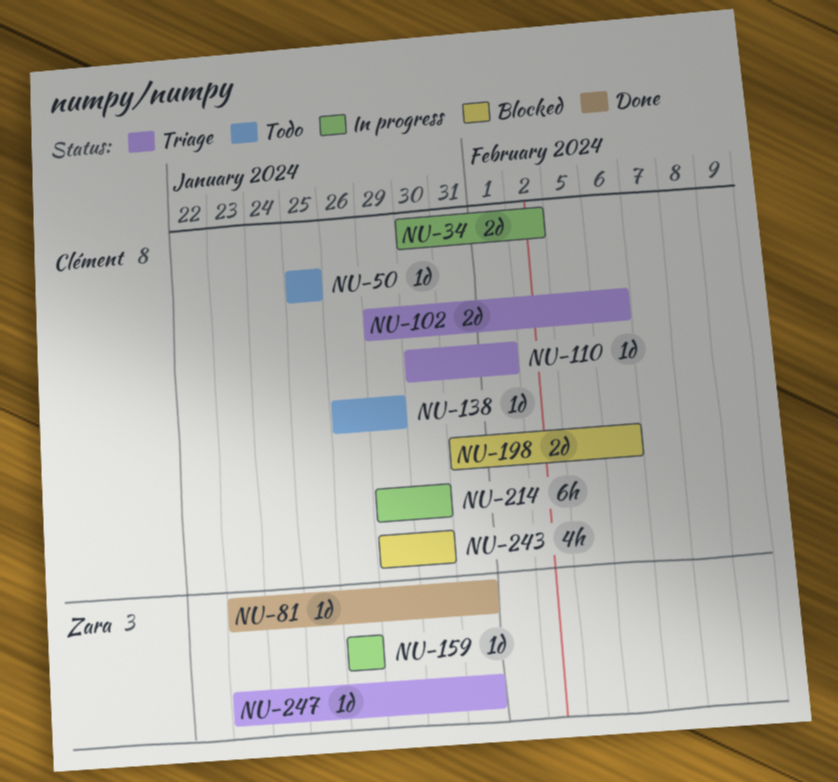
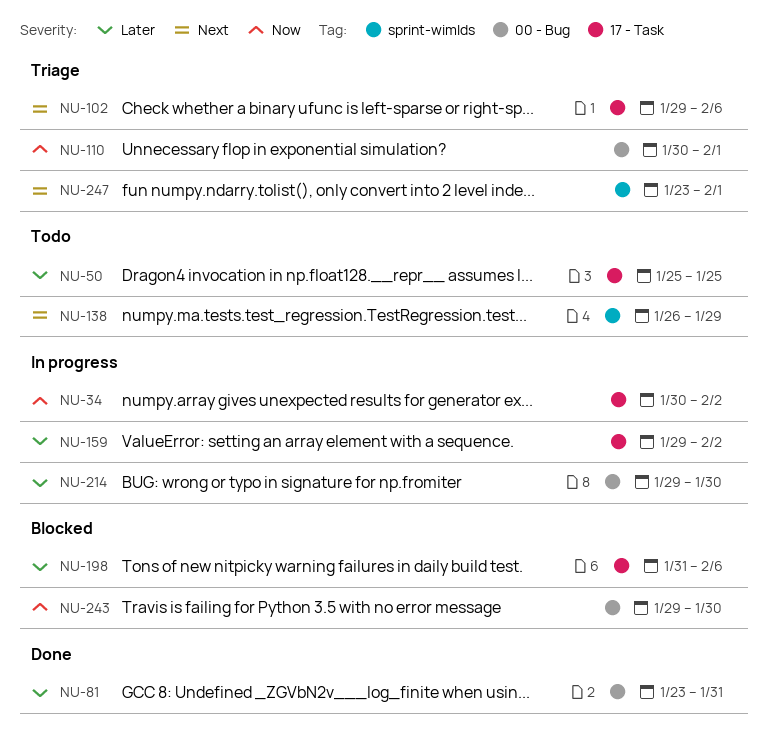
NU-159, start: Jan 26 -> Jan 29
NU-159, due: Jan 26 -> Feb 2
NU-247, due: Jan 31 -> Feb 1

